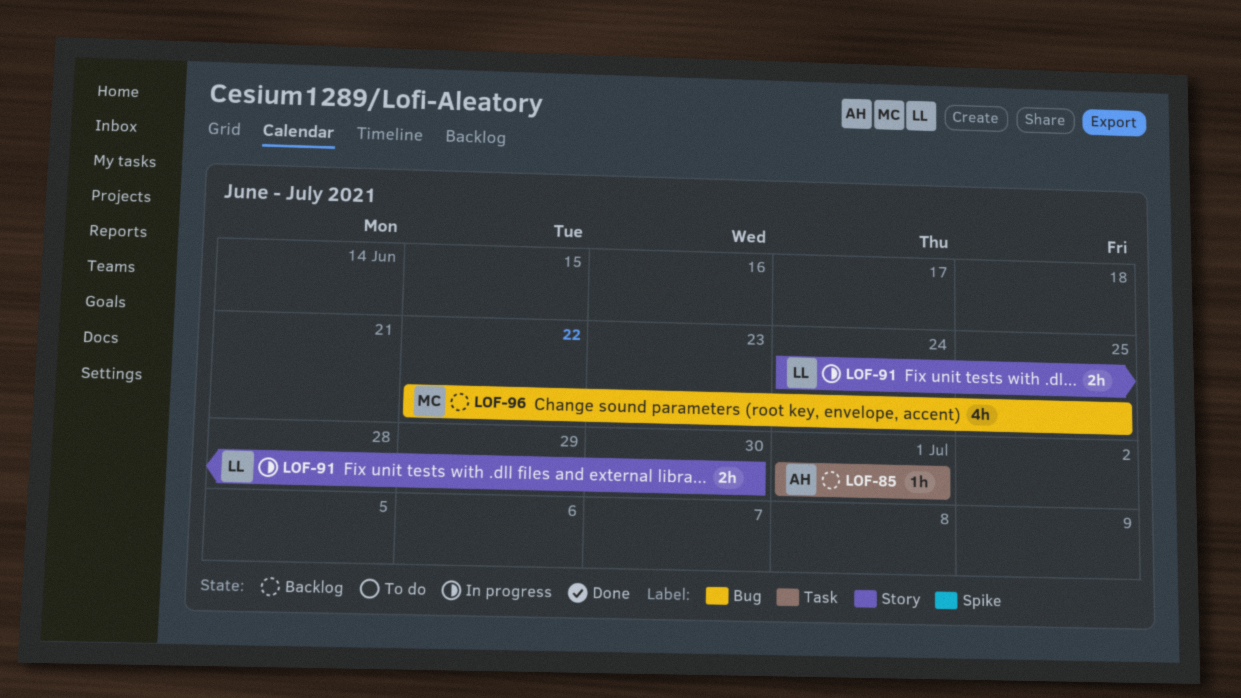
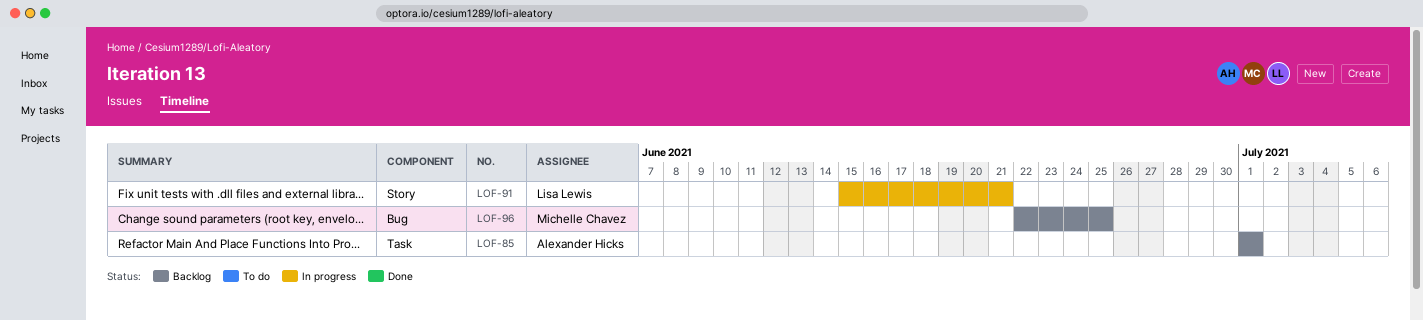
LOF-91, start: Jun 24 -> Jun 15
LOF-91, due: Jun 30 -> Jun 21

